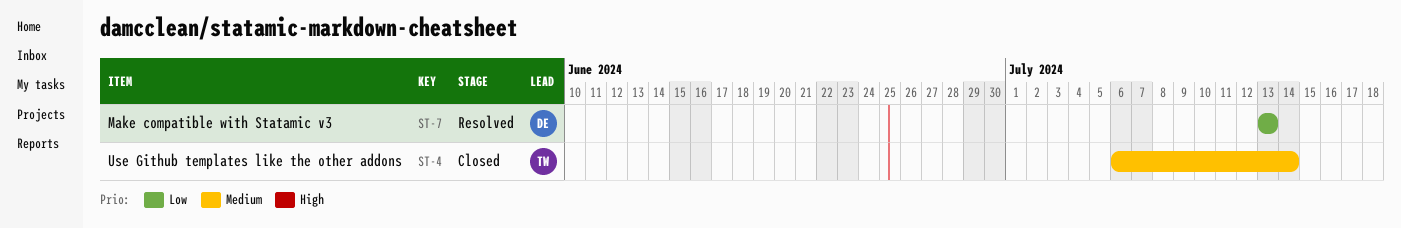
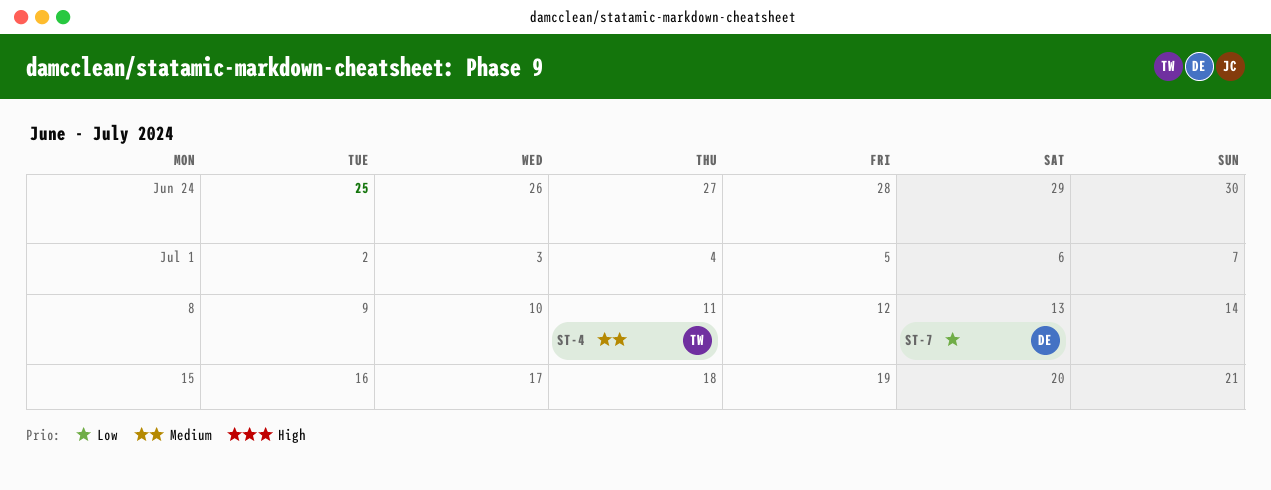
ST-4, due: Jul 14 -> Jul 11

